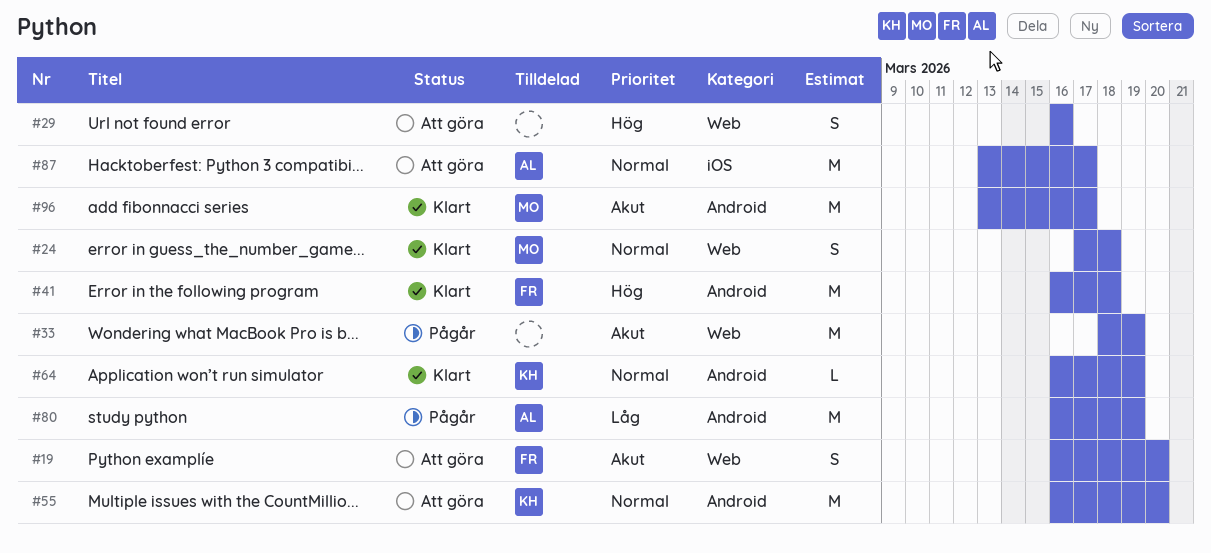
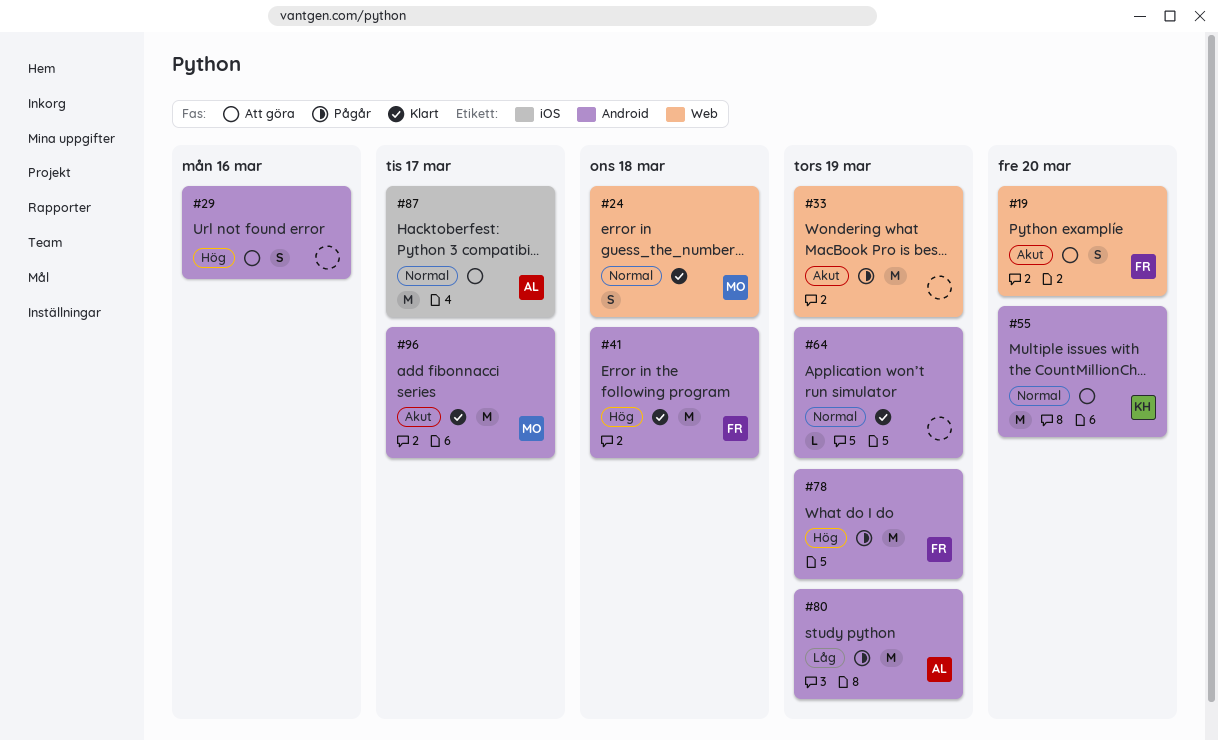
#29, label: Web -> Android
#64, owner: KH -> none
#78: none -> present

